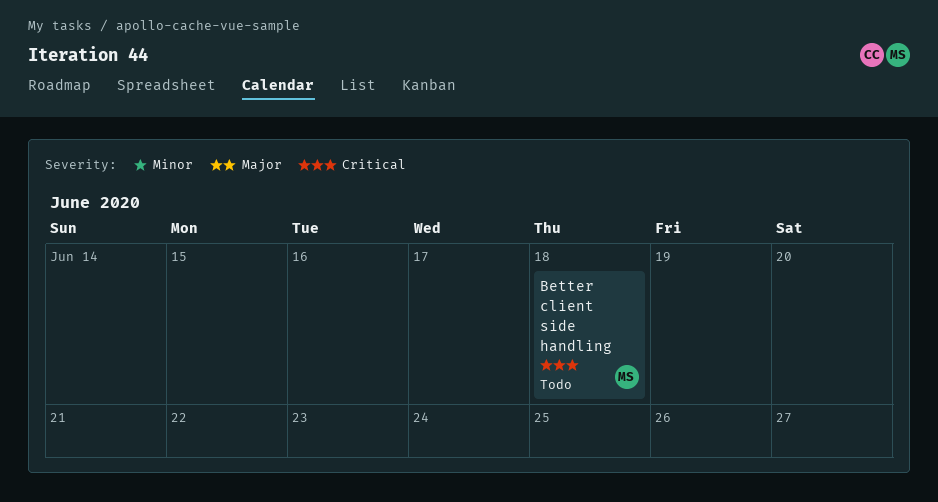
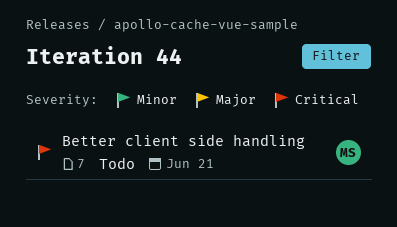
Better client side handling, due: Jun 18 -> Jun 21

